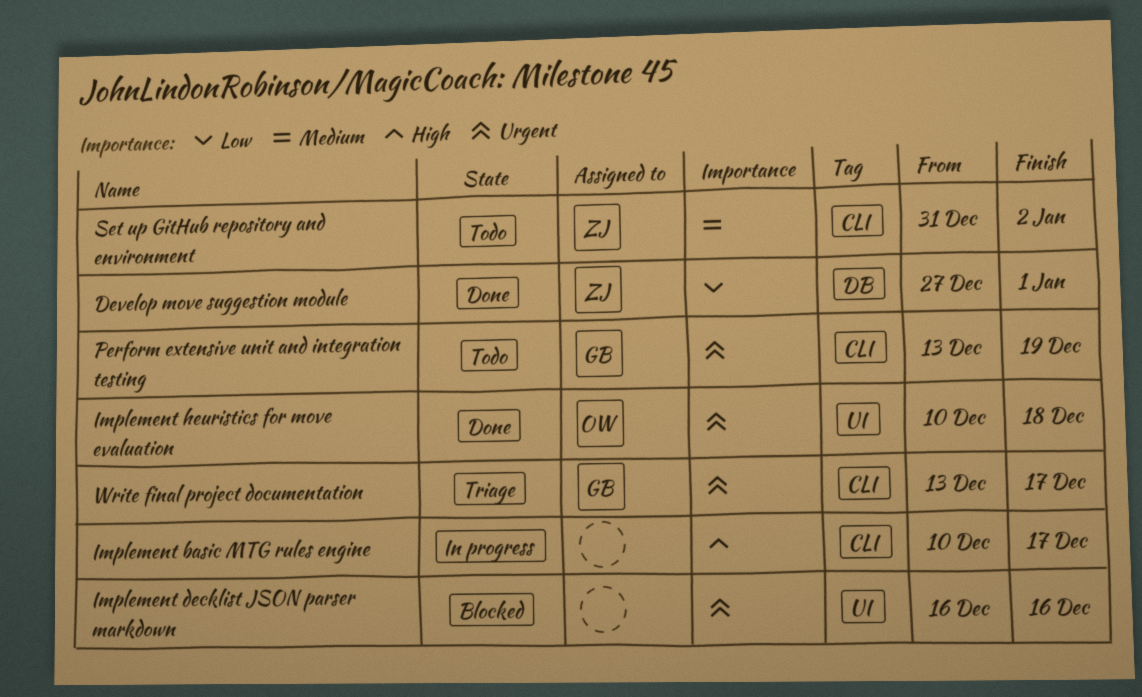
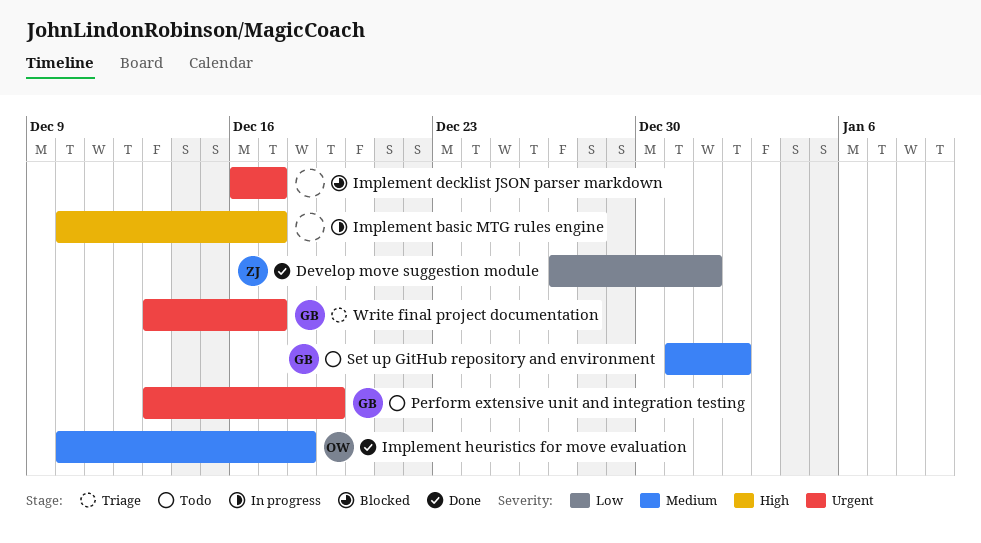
Implement decklist JSON parser markdown, due: Dec 16 -> Dec 17
Implement heuristics for move evaluation, priority: Urgent -> Medium
Set up GitHub repository and environment, owner: ZJ -> GB

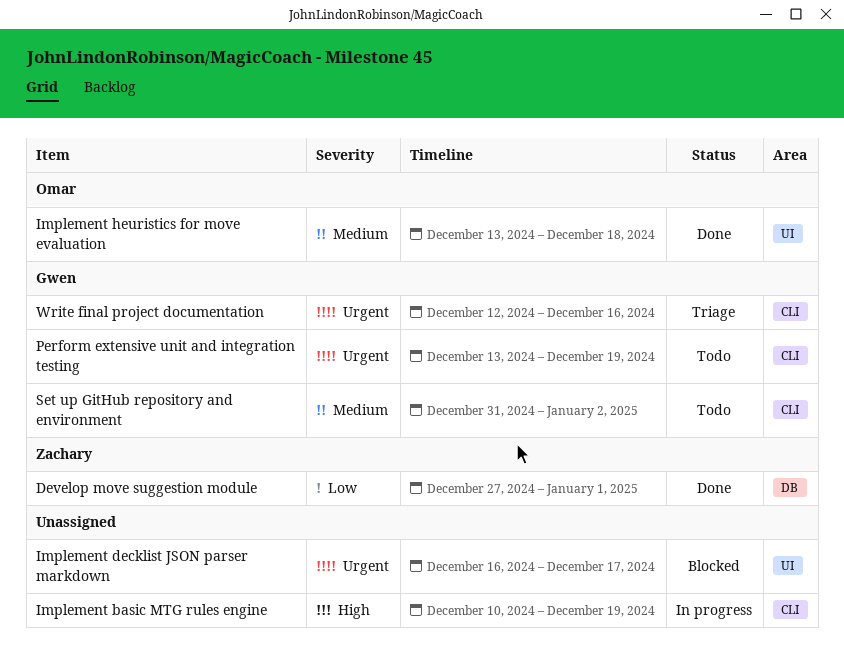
Implement basic MTG rules engine, due: Dec 17 -> Dec 19
Implement heuristics for move evaluation, start: Dec 10 -> Dec 13
Write final project documentation, start: Dec 13 -> Dec 12
Write final project documentation, due: Dec 17 -> Dec 16

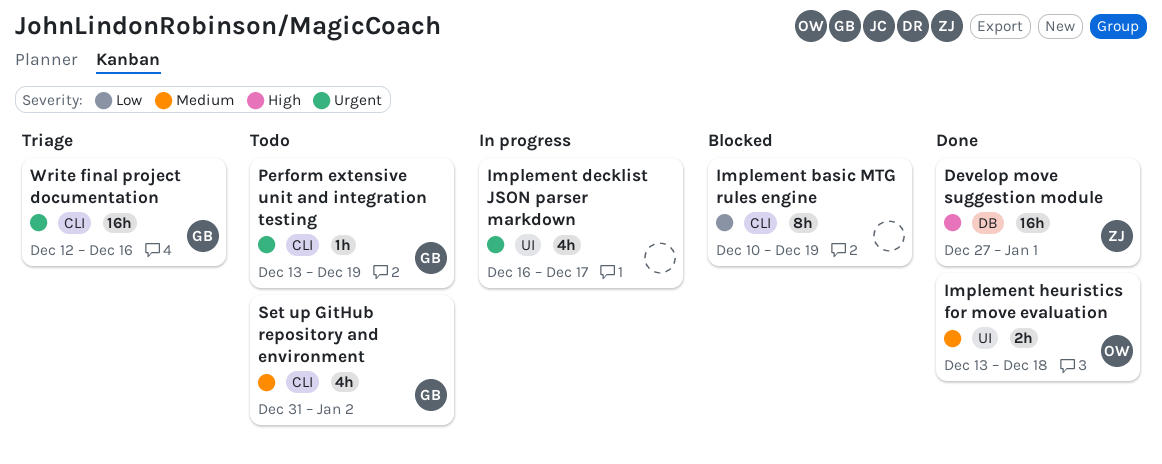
Develop move suggestion module, priority: Low -> High
Implement basic MTG rules engine, status: In progress -> Blocked
Implement basic MTG rules engine, priority: High -> Low
Implement decklist JSON parser markdown, status: Blocked -> In progress

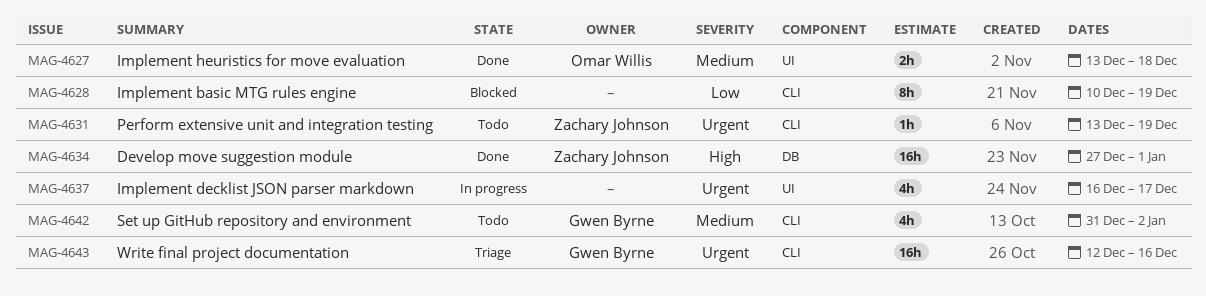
Perform extensive unit and integration testing, owner: Gwen Byrne -> Zachary Johnson

